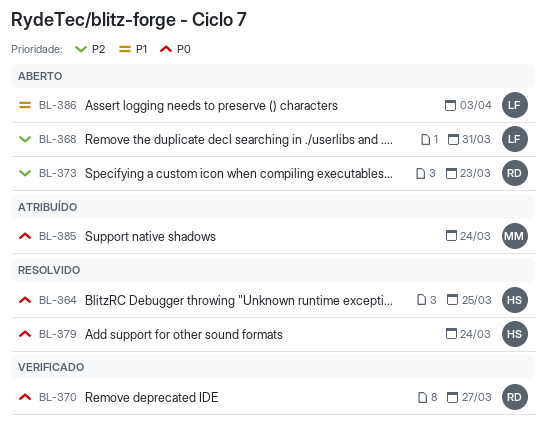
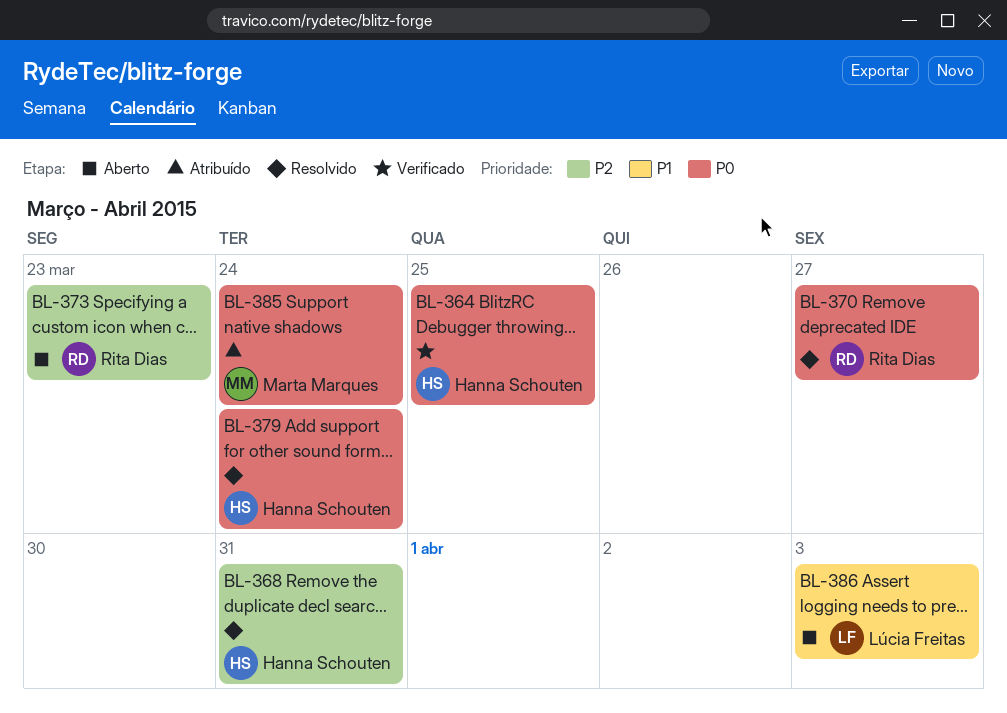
BL-364, status: Resolvido -> Verificado
BL-368, status: Aberto -> Resolvido
BL-368, owner: Lúcia Freitas -> Hanna Schouten
BL-370, status: Verificado -> Resolvido

